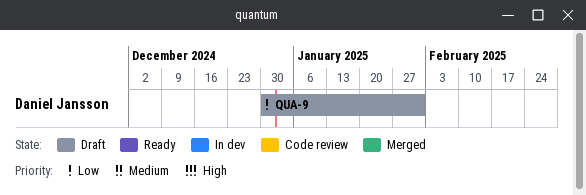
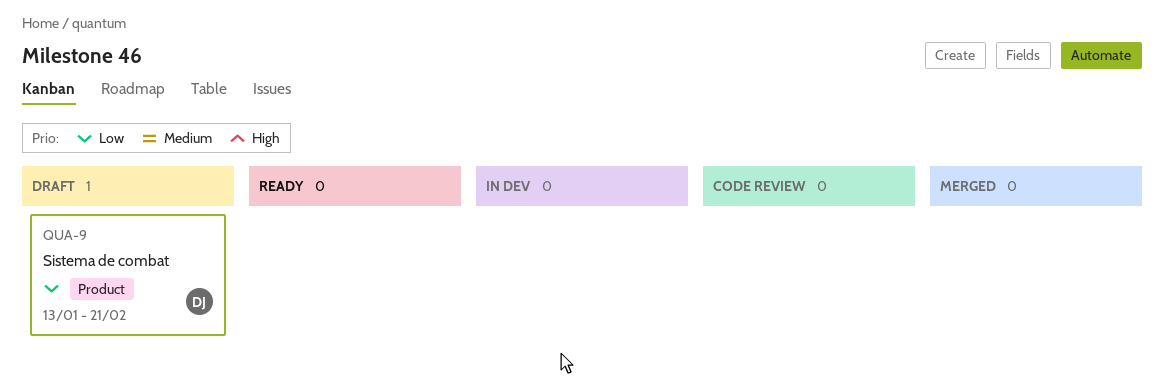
QUA-9, start: Dec 30 -> Jan 13
QUA-9, due: Jan 31 -> Feb 21

